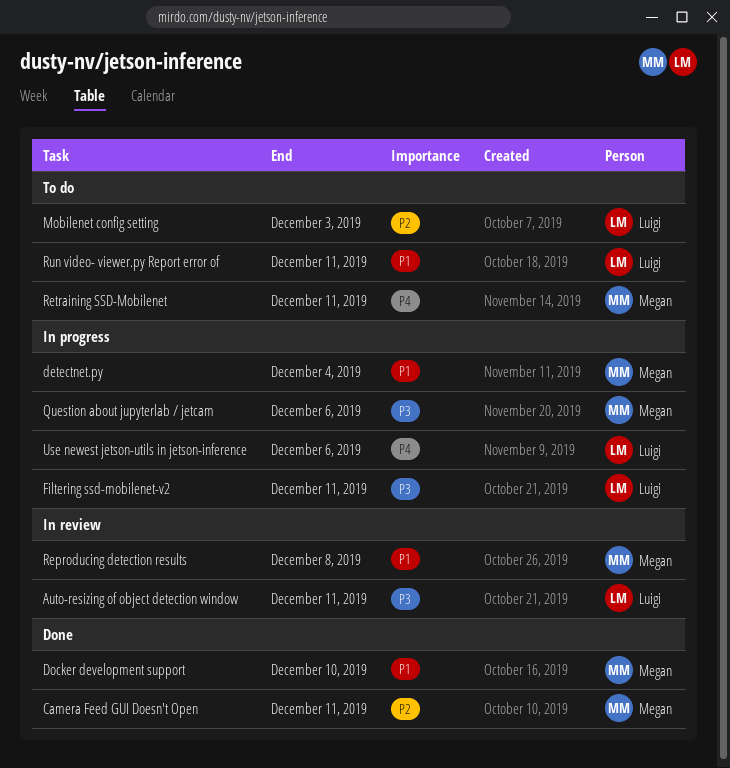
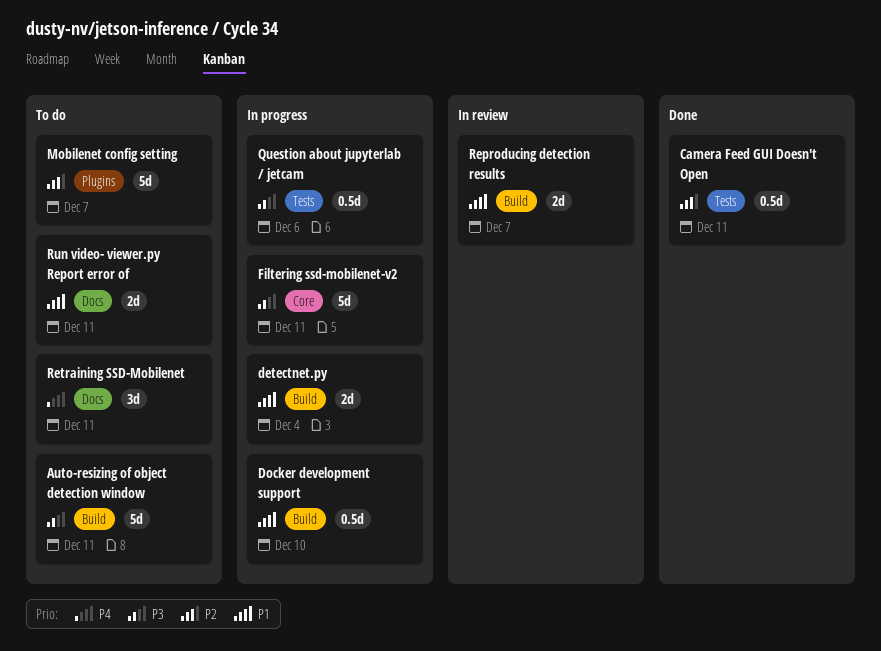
Auto-resizing of object detection window, status: In review -> To do
Docker development support, status: Done -> In progress
Mobilenet config setting, due: Dec 3 -> Dec 7
Reproducing detection results, due: Dec 8 -> Dec 7
Use newest jetson-utils in jetson-inference: present -> none

